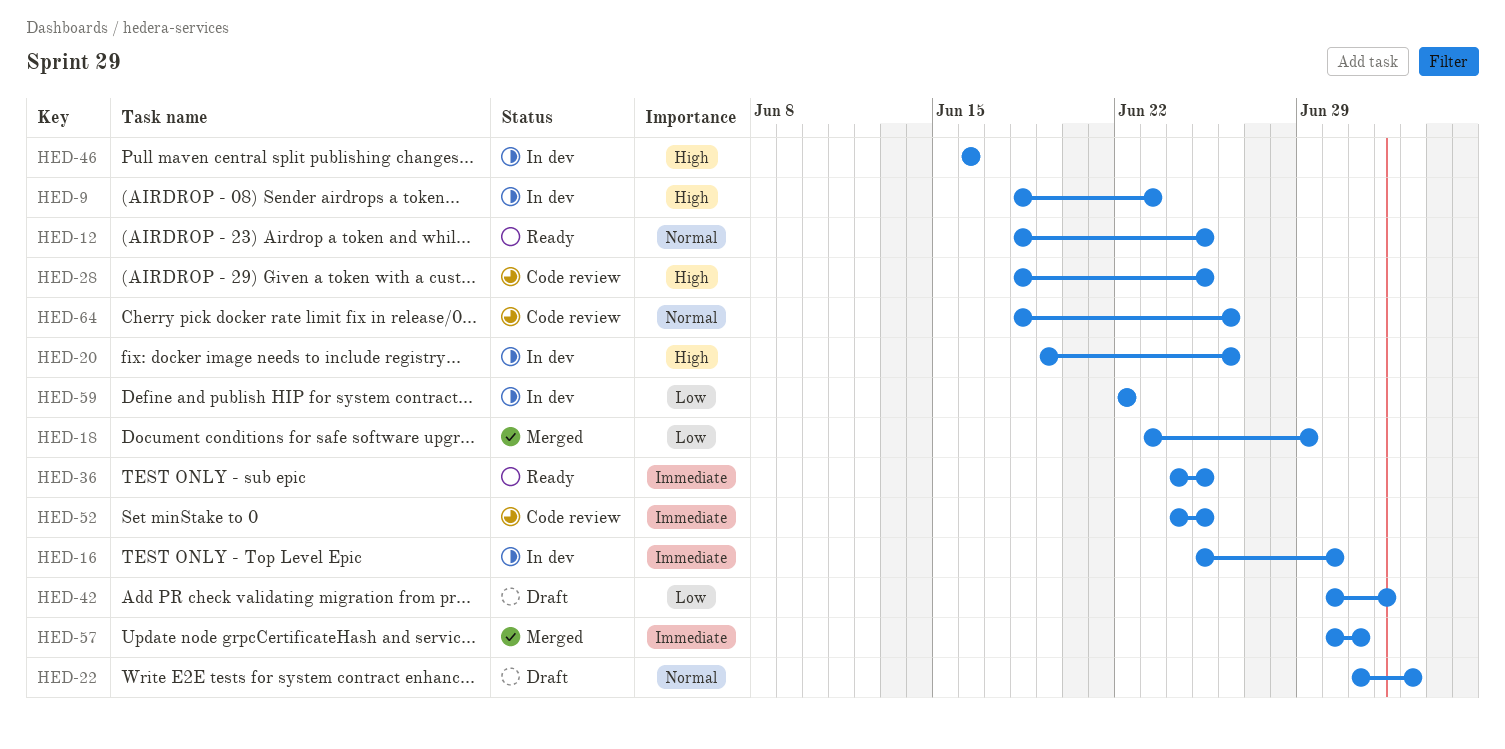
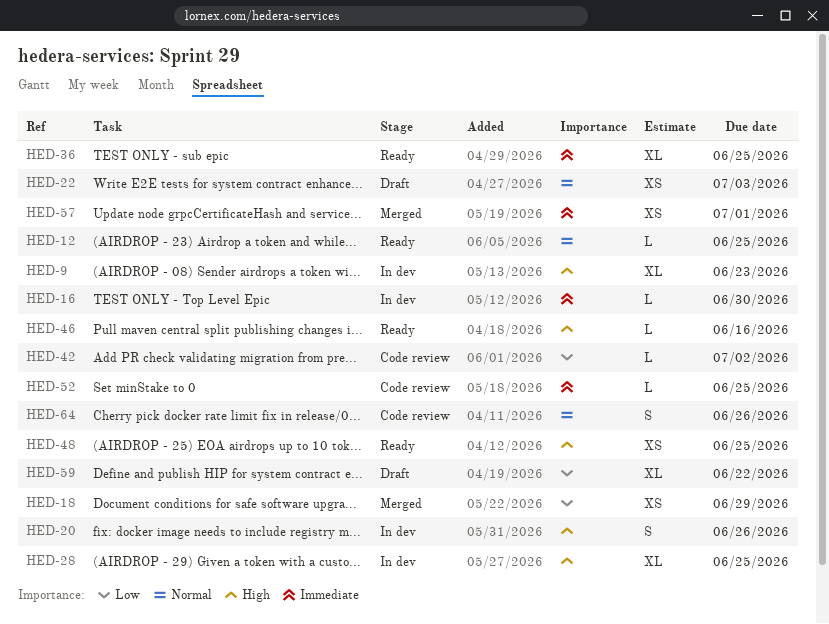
HED-28, status: Code review -> In dev
HED-42, status: Draft -> Code review
HED-46, status: In dev -> Ready
HED-48: none -> present
HED-59, status: In dev -> Draft

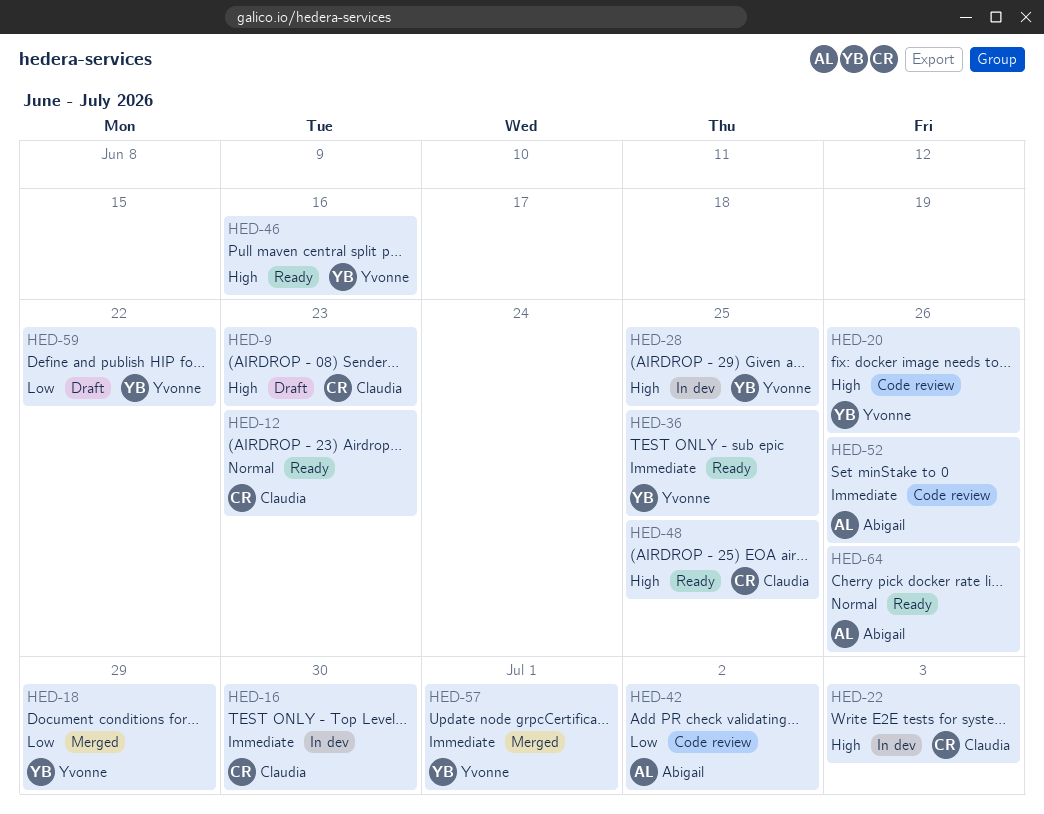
HED-9, status: In dev -> Draft
HED-12, due: Jun 25 -> Jun 23
HED-20, status: In dev -> Code review
HED-22, status: Draft -> In dev
HED-22, priority: Normal -> High
HED-52, due: Jun 25 -> Jun 26
HED-64, status: Code review -> Ready

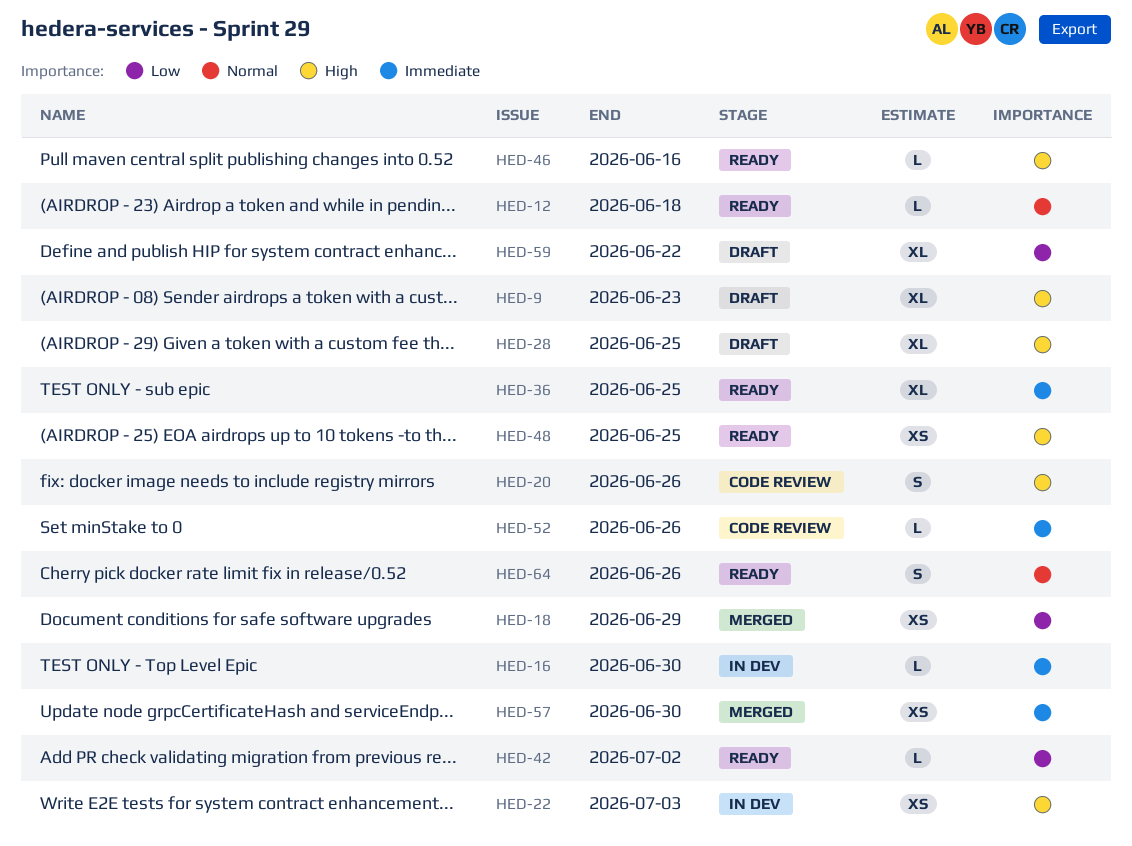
HED-12, due: Jun 23 -> Jun 18
HED-28, status: In dev -> Draft
HED-42, status: Code review -> Ready
HED-57, due: Jul 1 -> Jun 30

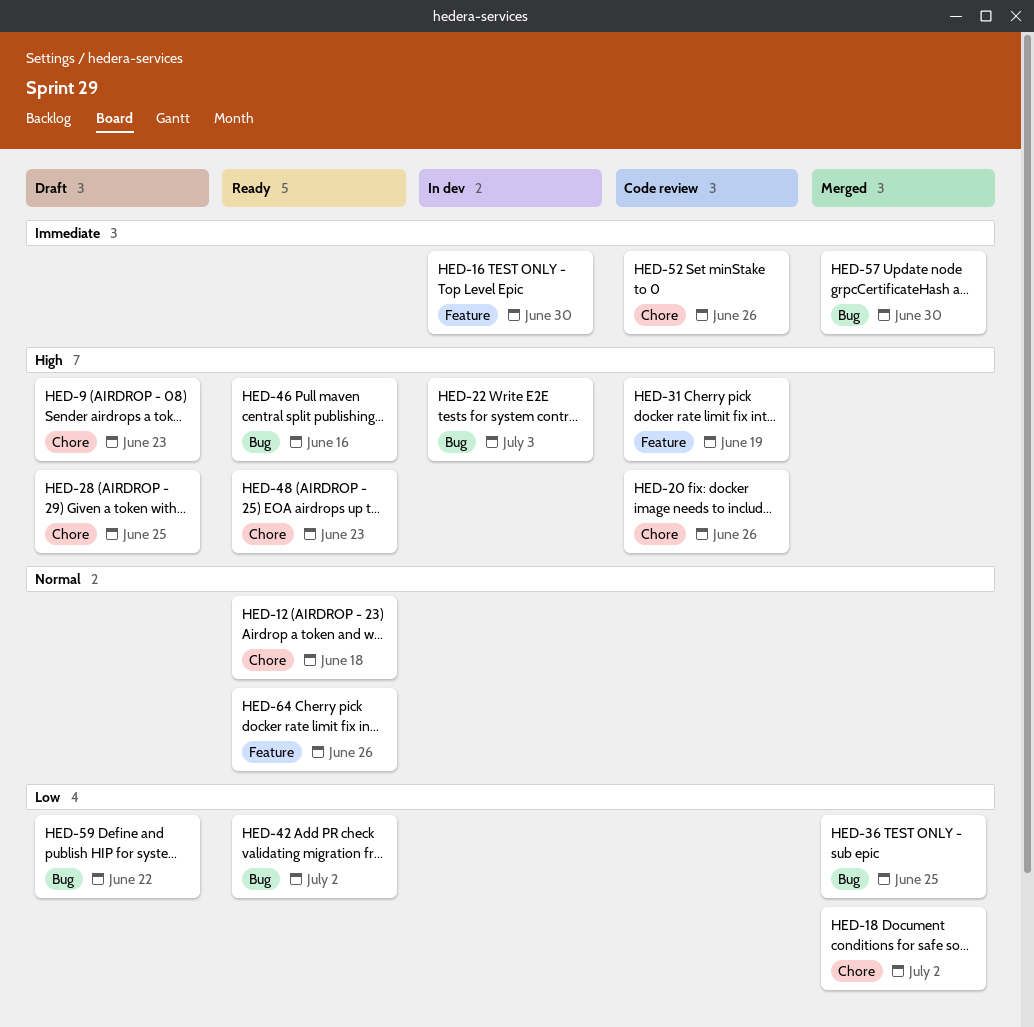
HED-18, due: Jun 29 -> Jul 2
HED-31: none -> present
HED-36, status: Ready -> Merged
HED-36, priority: Immediate -> Low
HED-48, due: Jun 25 -> Jun 23

